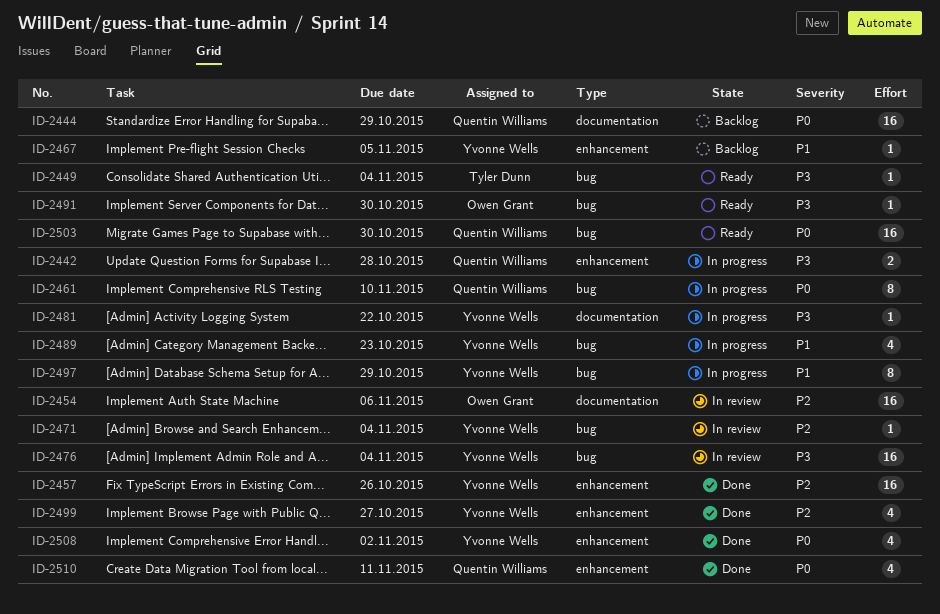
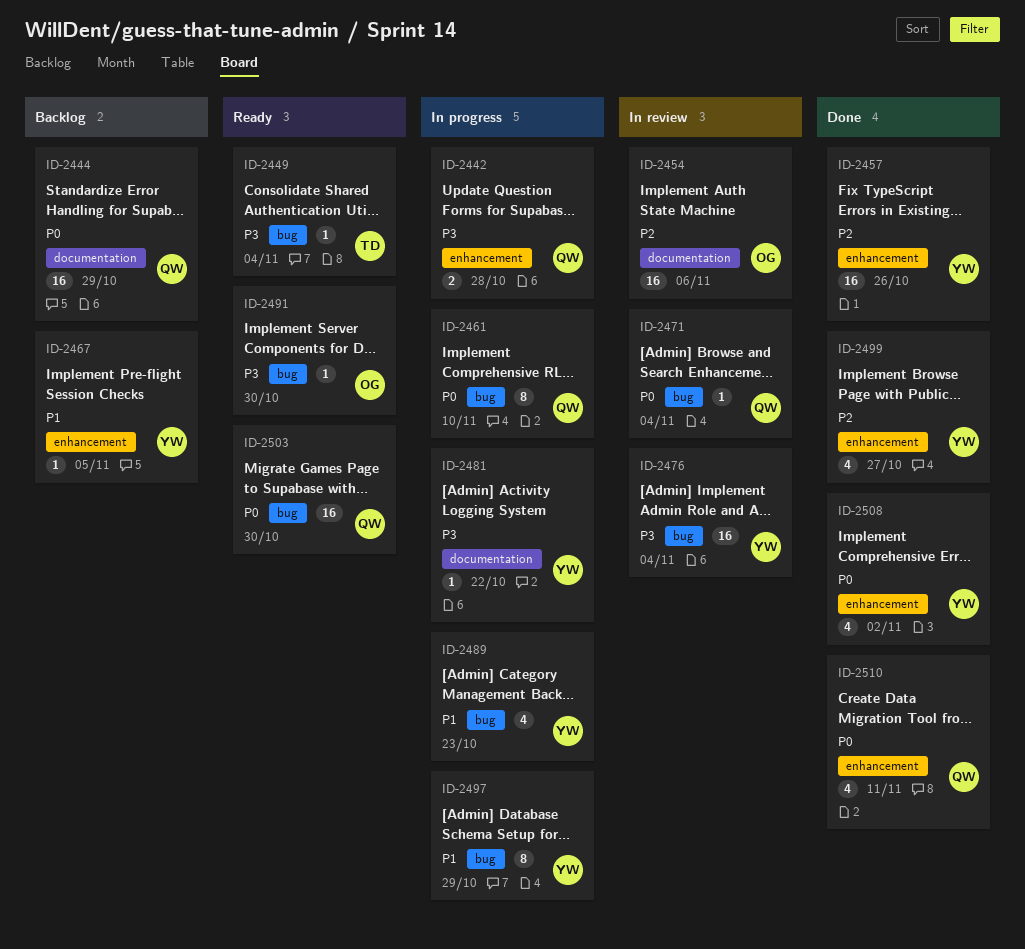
ID-2471, owner: Yvonne Wells -> Quentin Williams
ID-2471, priority: P2 -> P0

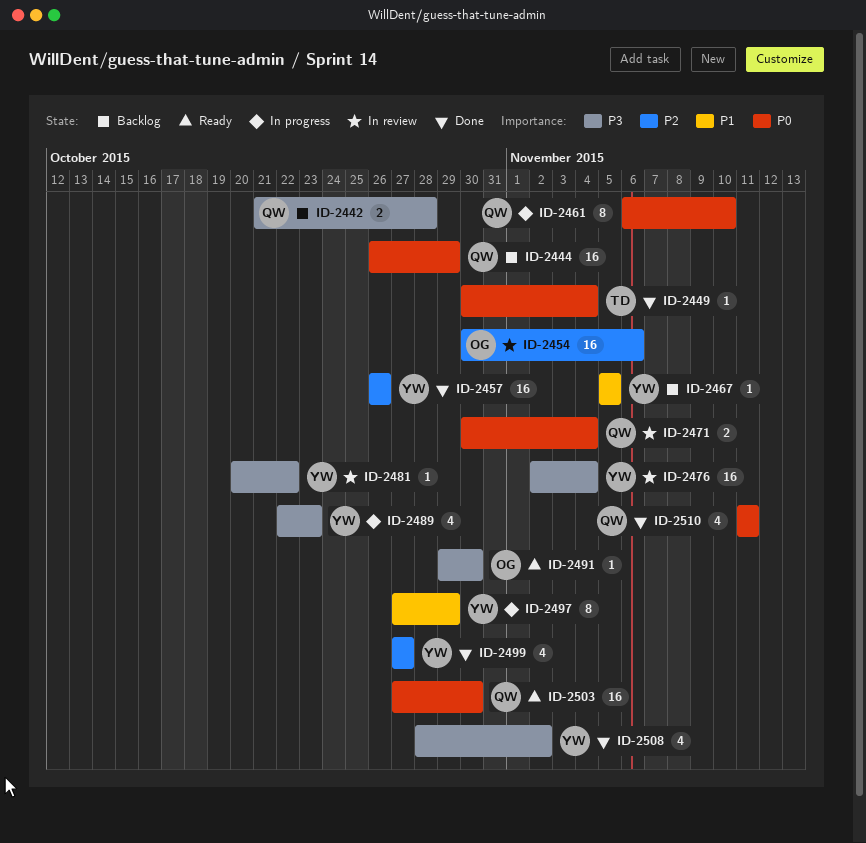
ID-2442, status: In progress -> Backlog
ID-2449, status: Ready -> Done
ID-2449, priority: P3 -> P0
ID-2471, estimate: 1 -> 2
ID-2481, status: In progress -> In review
ID-2489, priority: P1 -> P3
ID-2508, priority: P0 -> P3

